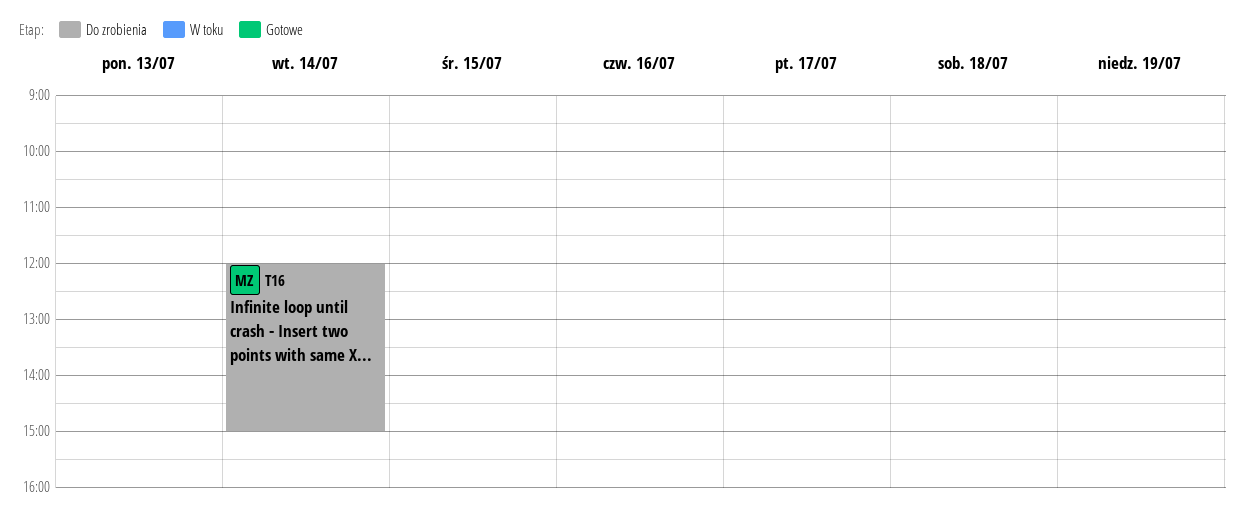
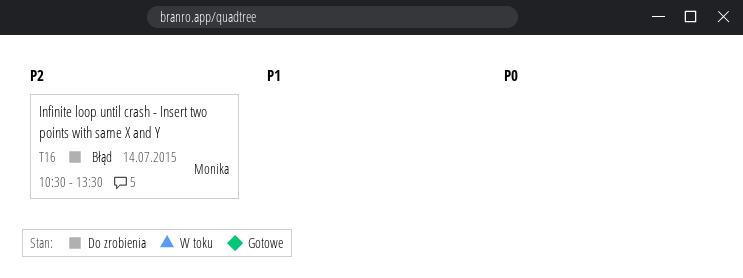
T16, begins: 12:00 -> 10:30
T16, ends: 15:00 -> 13:30

